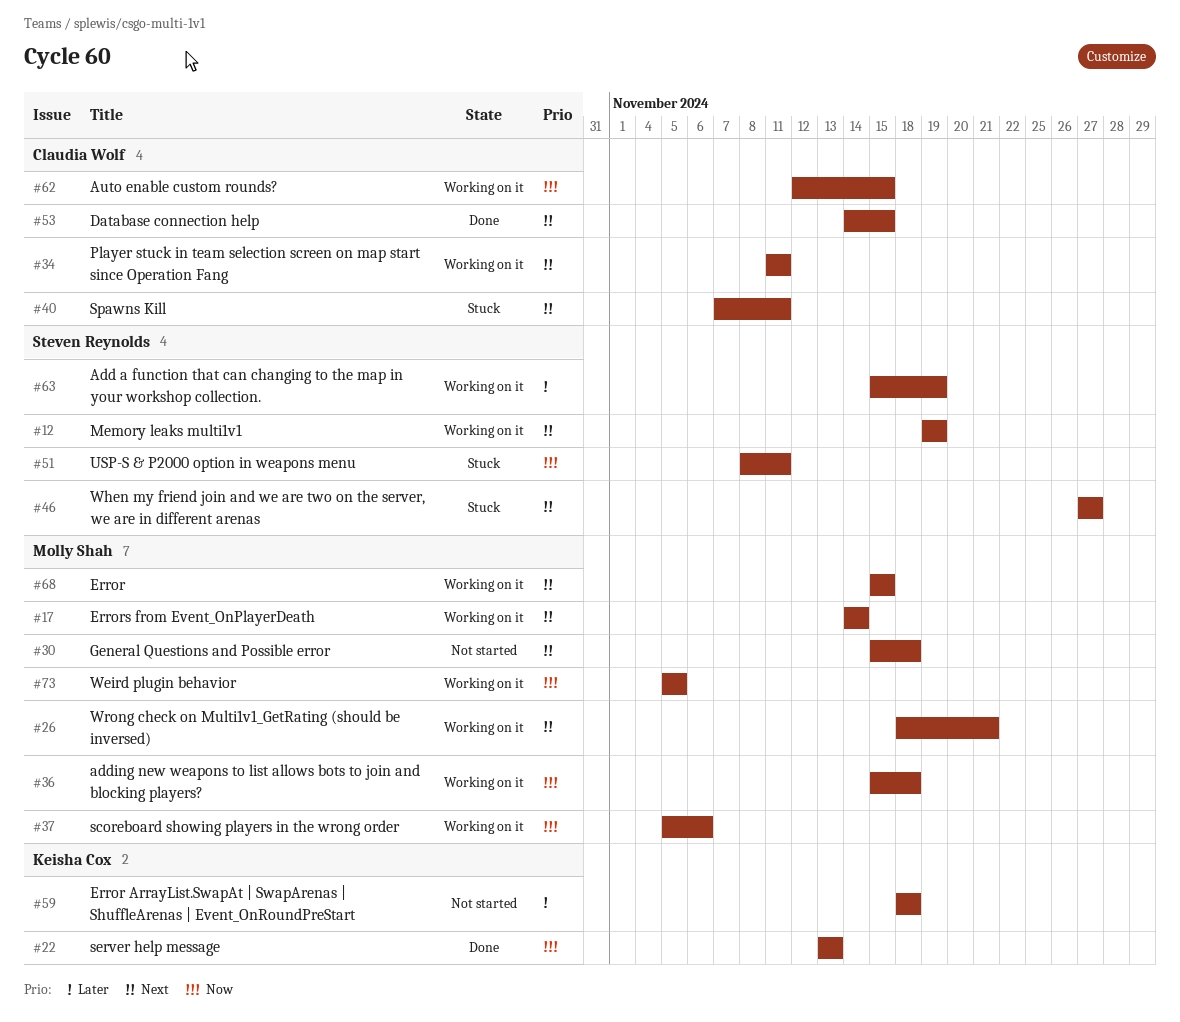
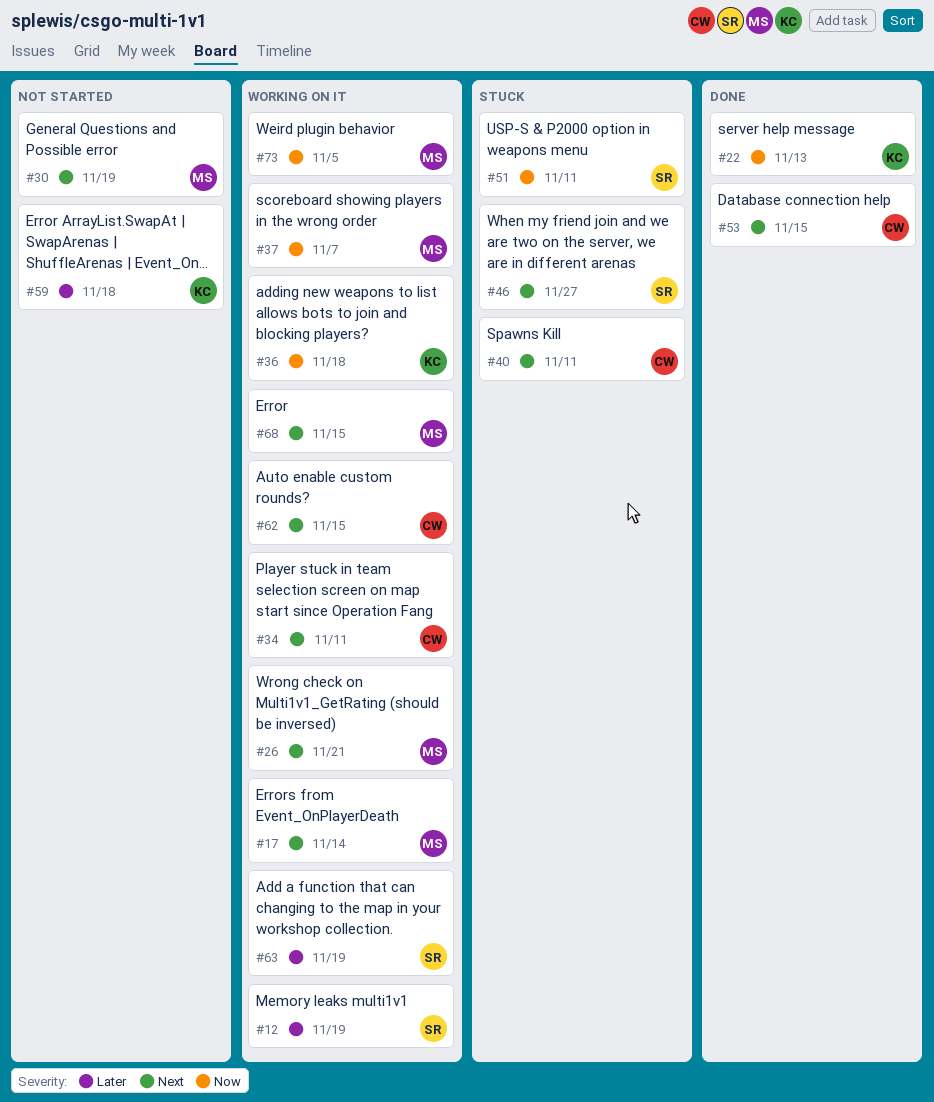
#12, priority: Next -> Later
#30, due: Nov 18 -> Nov 19
#36, owner: Molly Shah -> Keisha Cox
#37, due: Nov 6 -> Nov 7
#62, priority: Now -> Next

